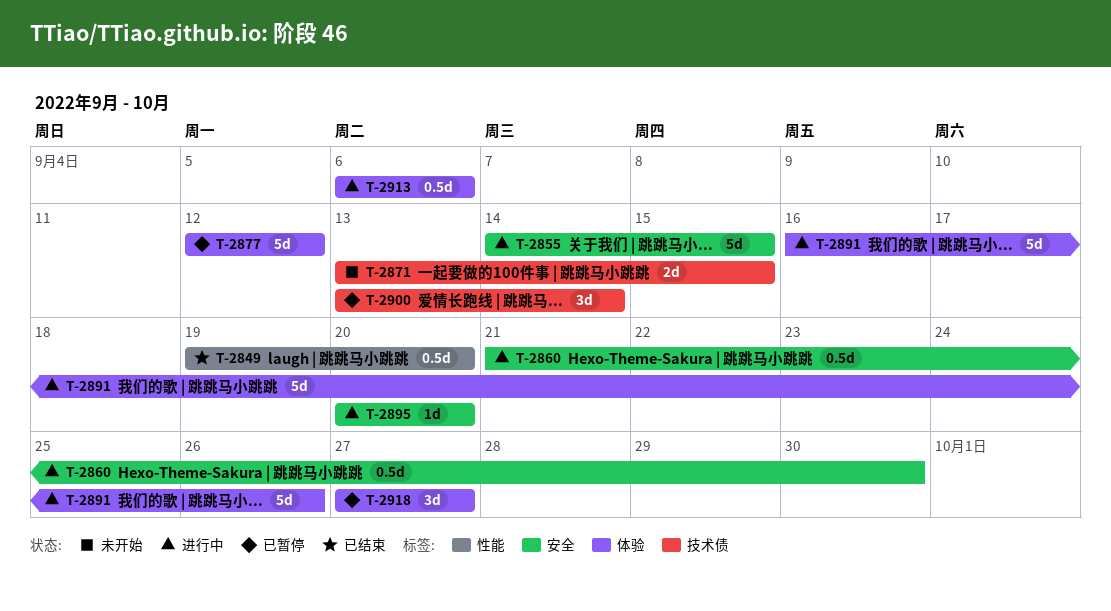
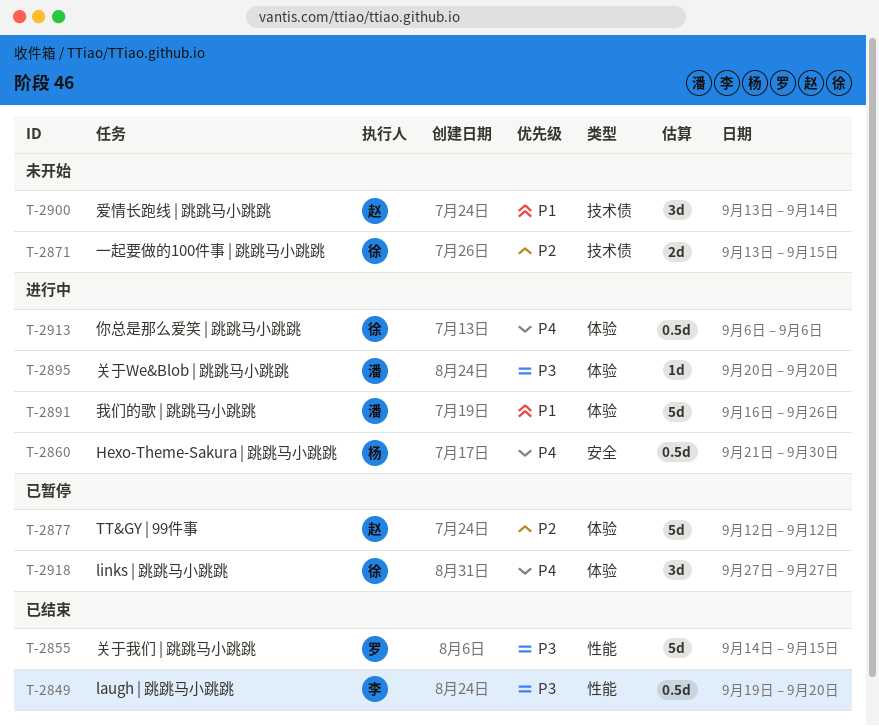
T-2855, status: 进行中 -> 已结束
T-2855, label: 安全 -> 性能
T-2895, label: 安全 -> 体验
T-2900, status: 已暂停 -> 未开始

